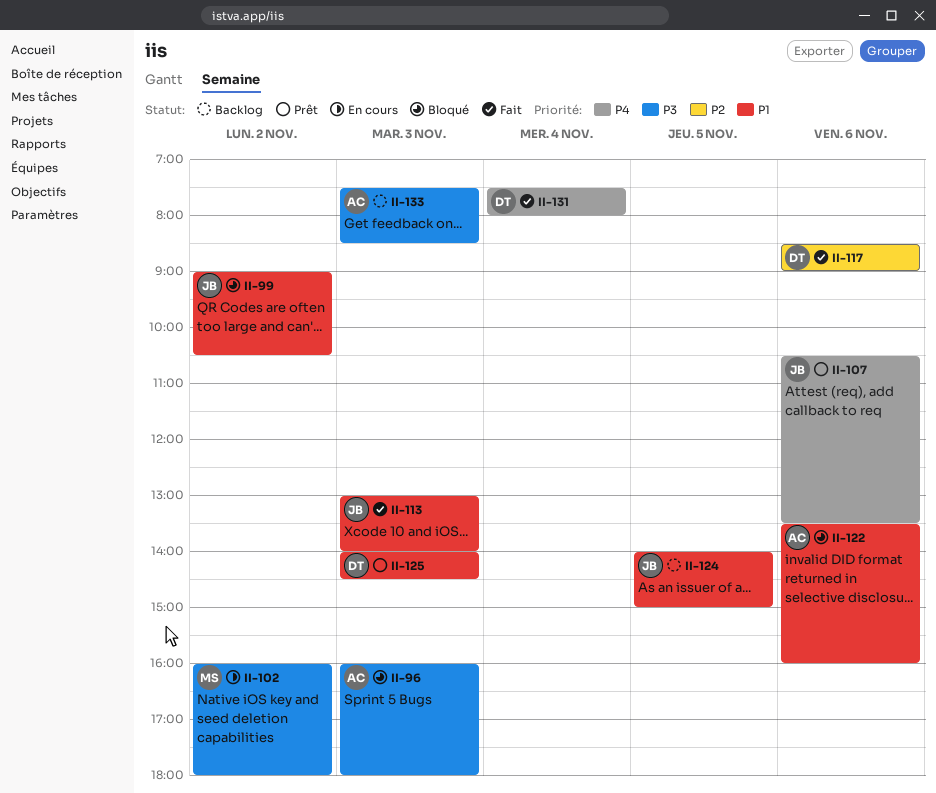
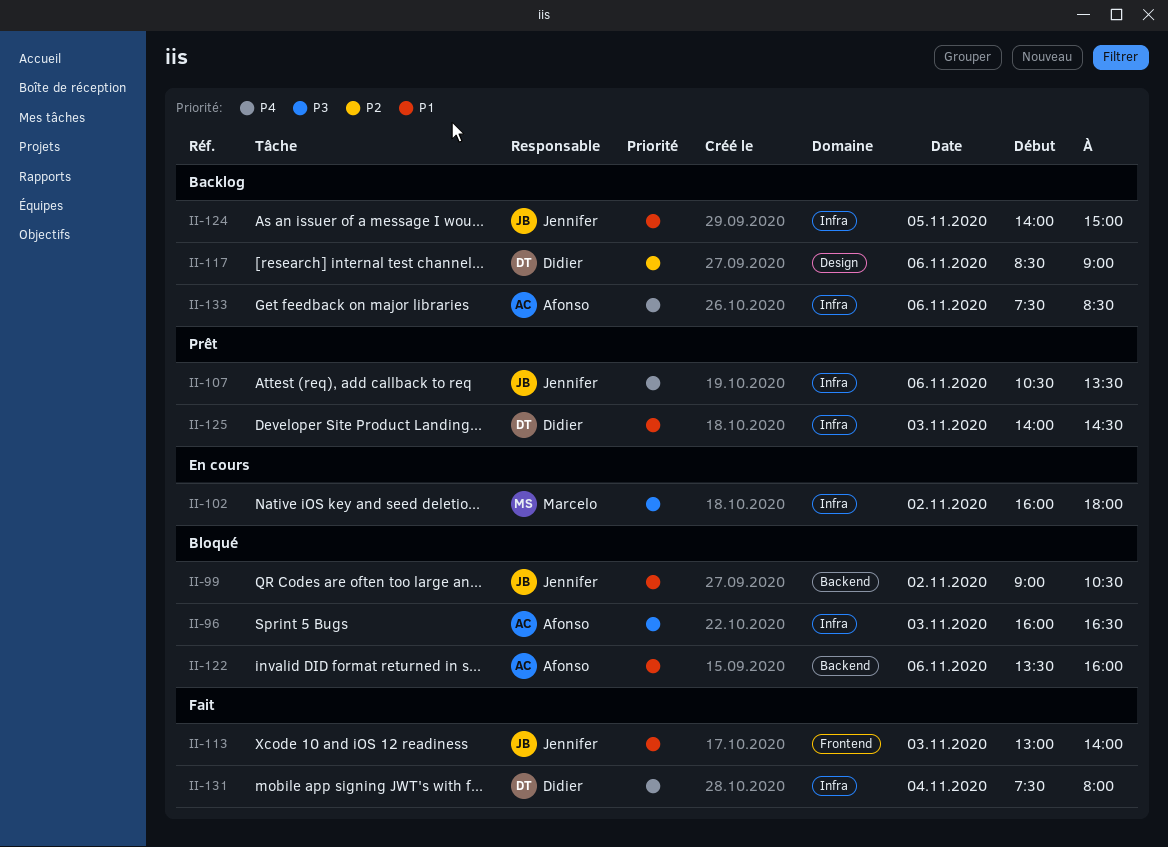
II-96, ends: 18:00 -> 16:30
II-117, status: Fait -> Backlog
II-133, priority: P3 -> P4
II-133, day: Nov 3 -> Nov 6

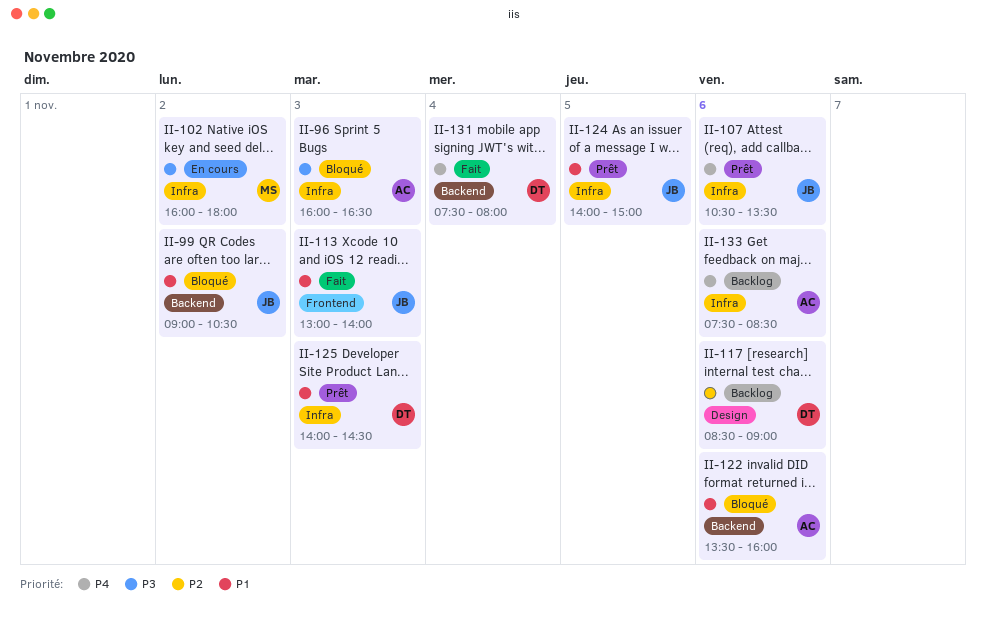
II-124, status: Backlog -> Prêt
II-131, label: Infra -> Backend

